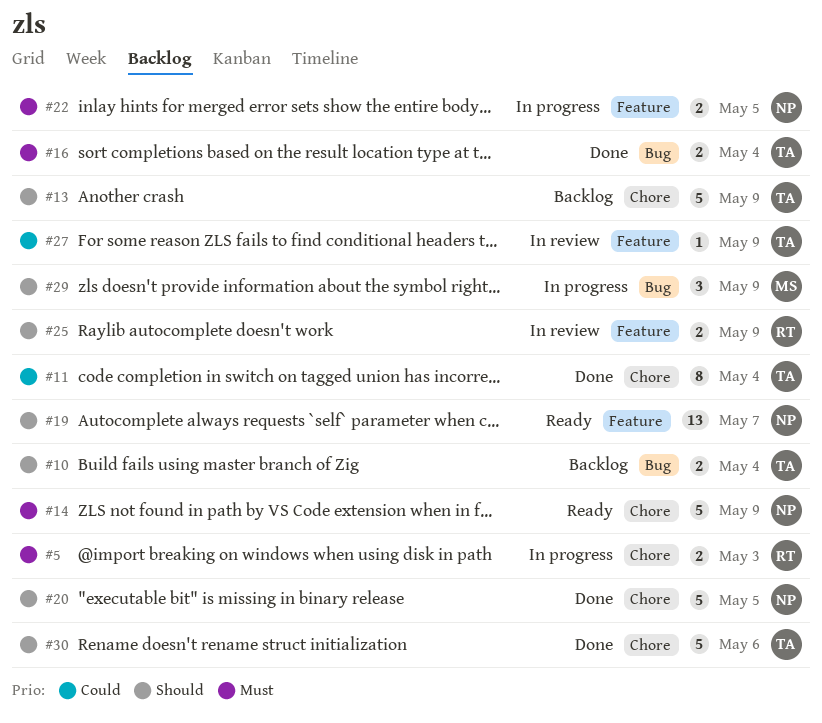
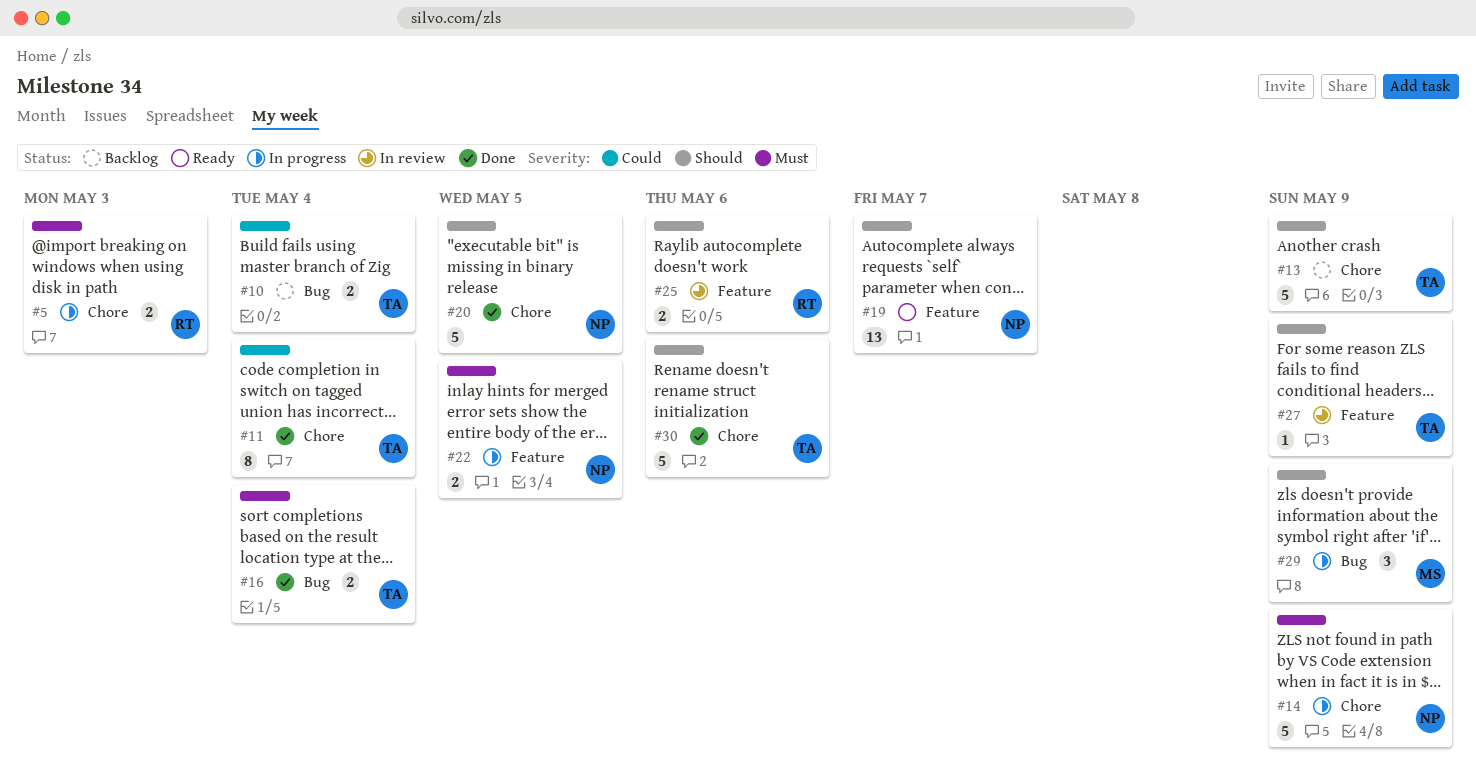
#10, priority: Should -> Could
#14, status: Ready -> In progress
#25, due: May 9 -> May 6
#27, priority: Could -> Should

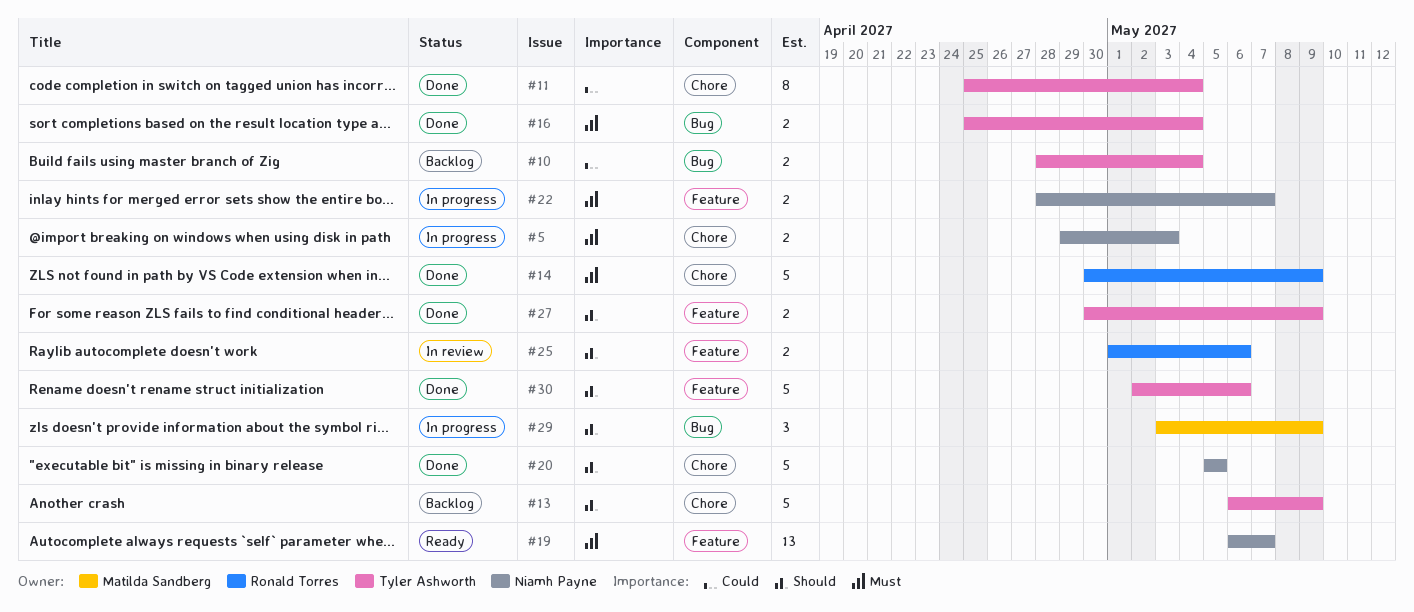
#5, owner: Ronald Torres -> Niamh Payne
#14, status: In progress -> Done
#14, owner: Niamh Payne -> Ronald Torres
#19, priority: Should -> Must
#22, due: May 5 -> May 7
#27, status: In review -> Done
#27, estimate: 1 -> 2
#30, label: Chore -> Feature

